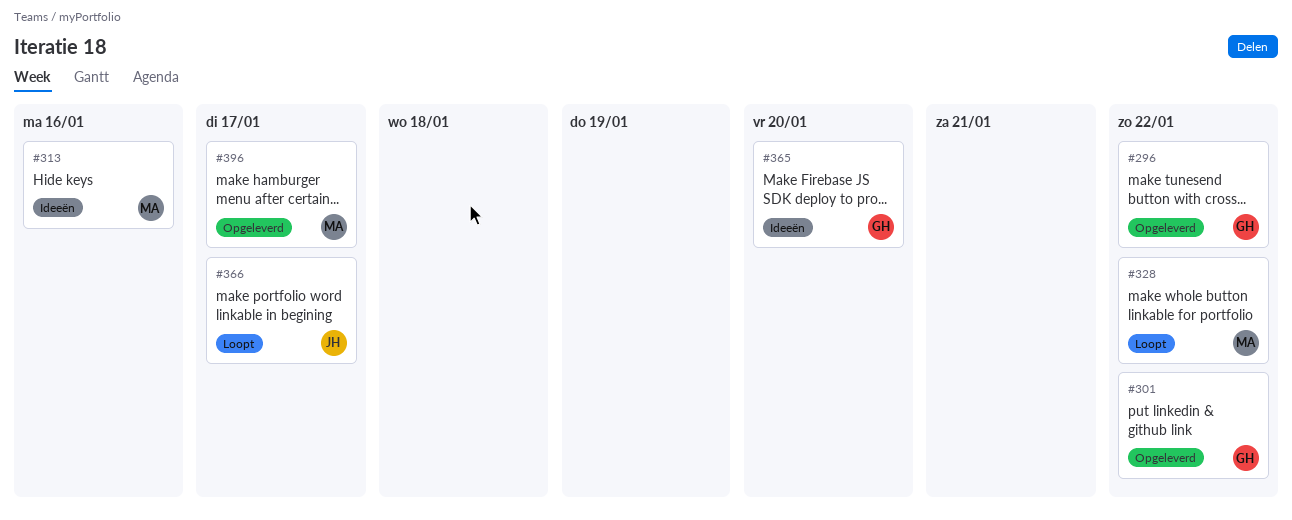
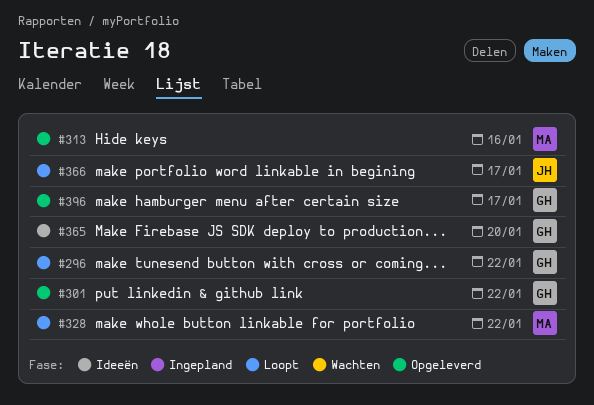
#296, status: Opgeleverd -> Loopt
#313, status: Ideeën -> Opgeleverd
#396, owner: MA -> GH

